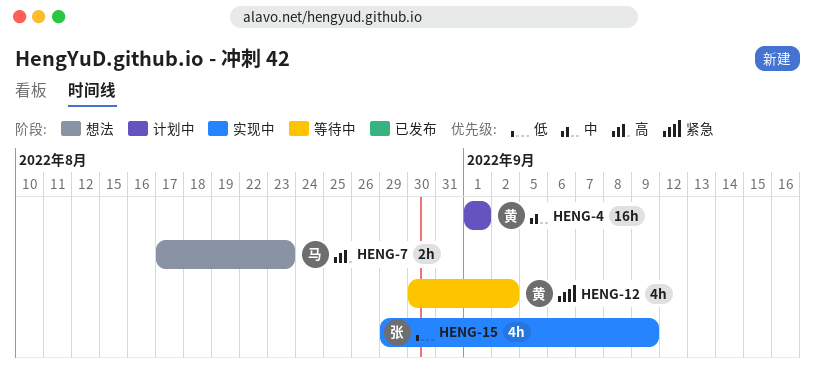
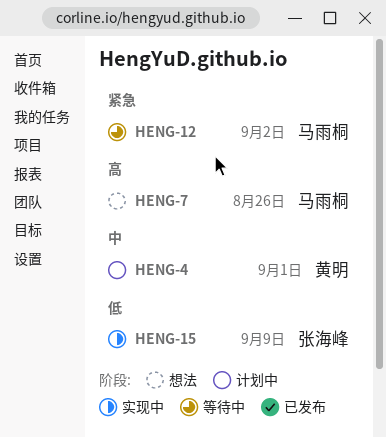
HENG-7, due: Aug 23 -> Aug 26
HENG-12, owner: 黄明 -> 马雨桐

